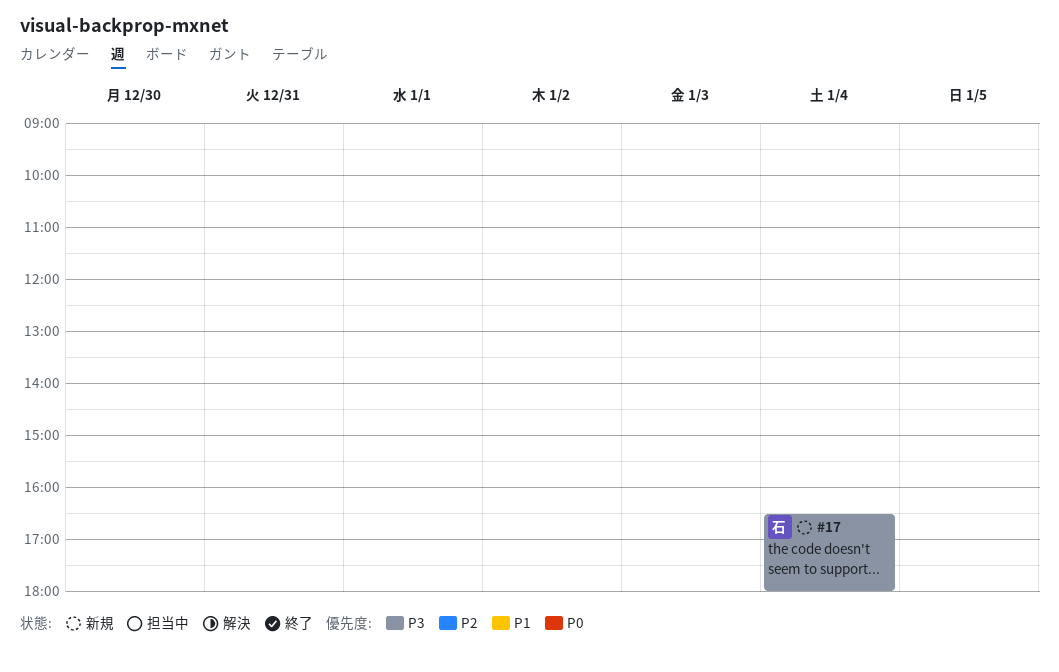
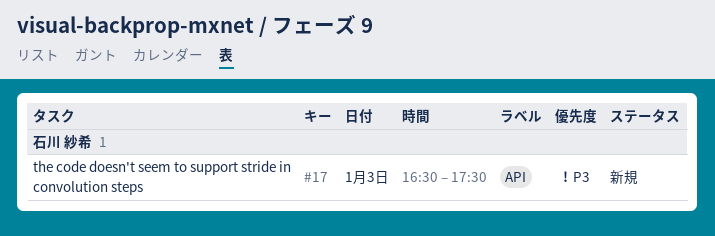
#17, day: Jan 4 -> Jan 3
#17, ends: 18:00 -> 17:30

